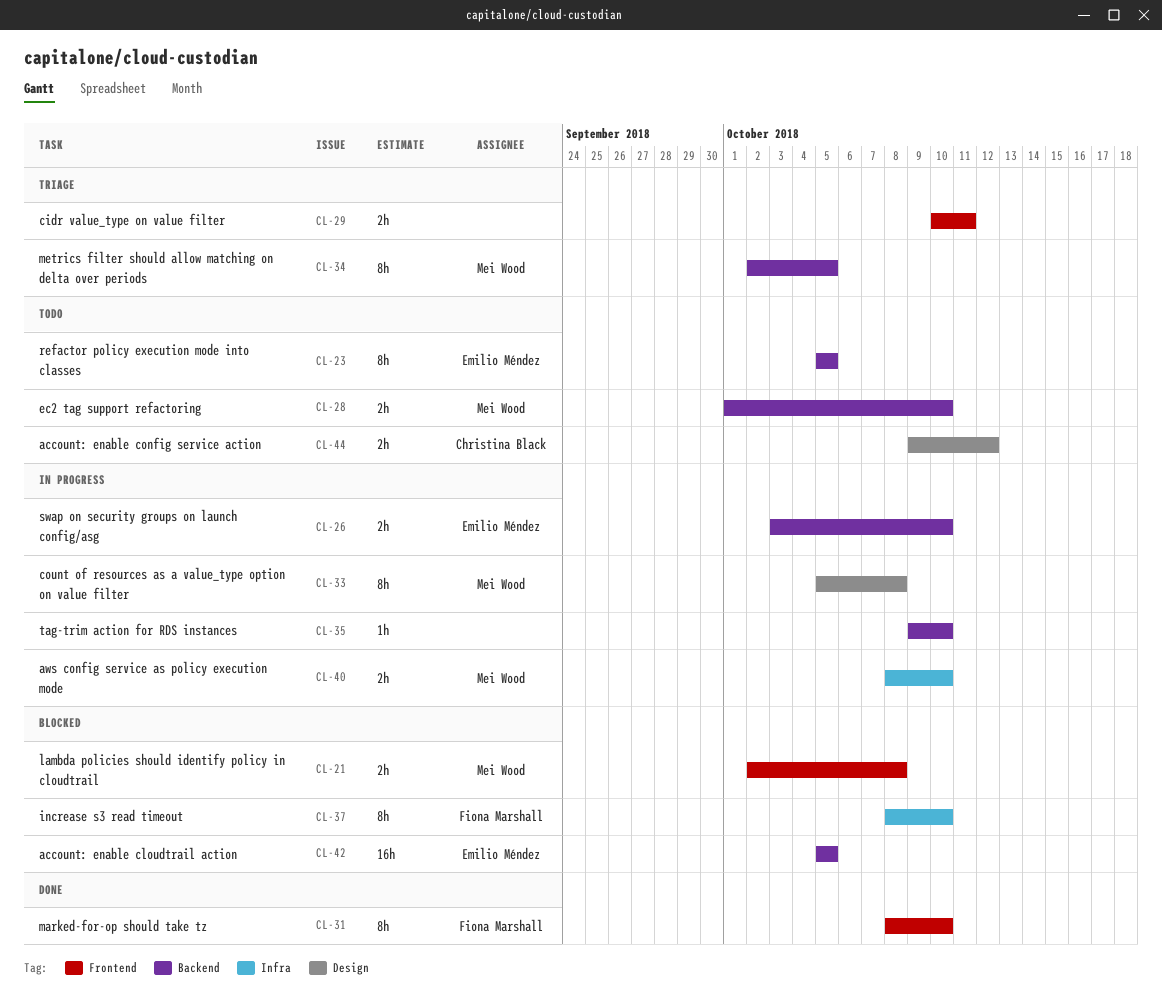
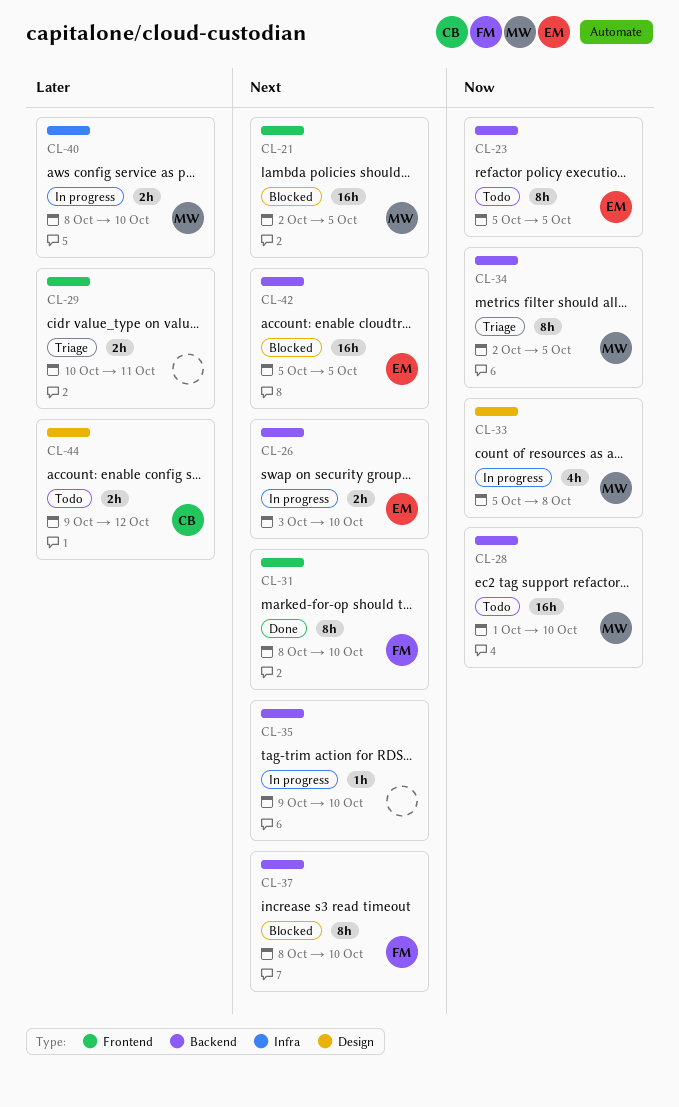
CL-21, estimate: 2h -> 16h
CL-21, due: Oct 8 -> Oct 5
CL-28, estimate: 2h -> 16h
CL-33, estimate: 8h -> 4h
CL-37, label: Infra -> Backend

